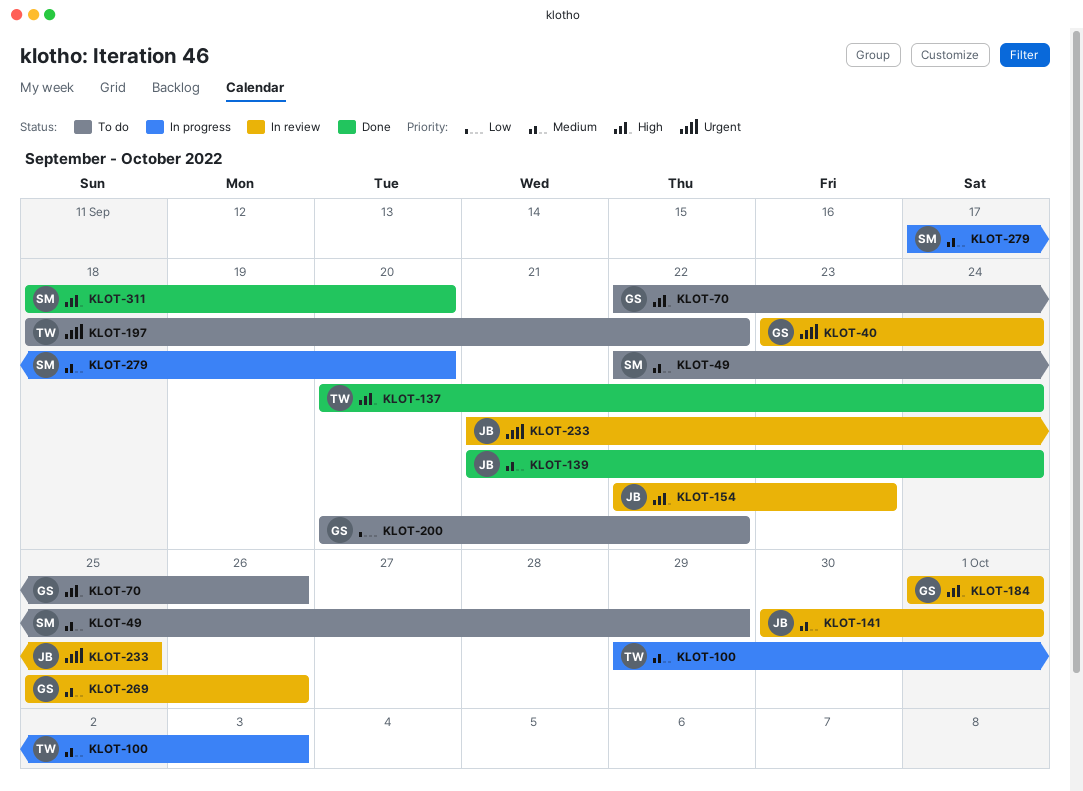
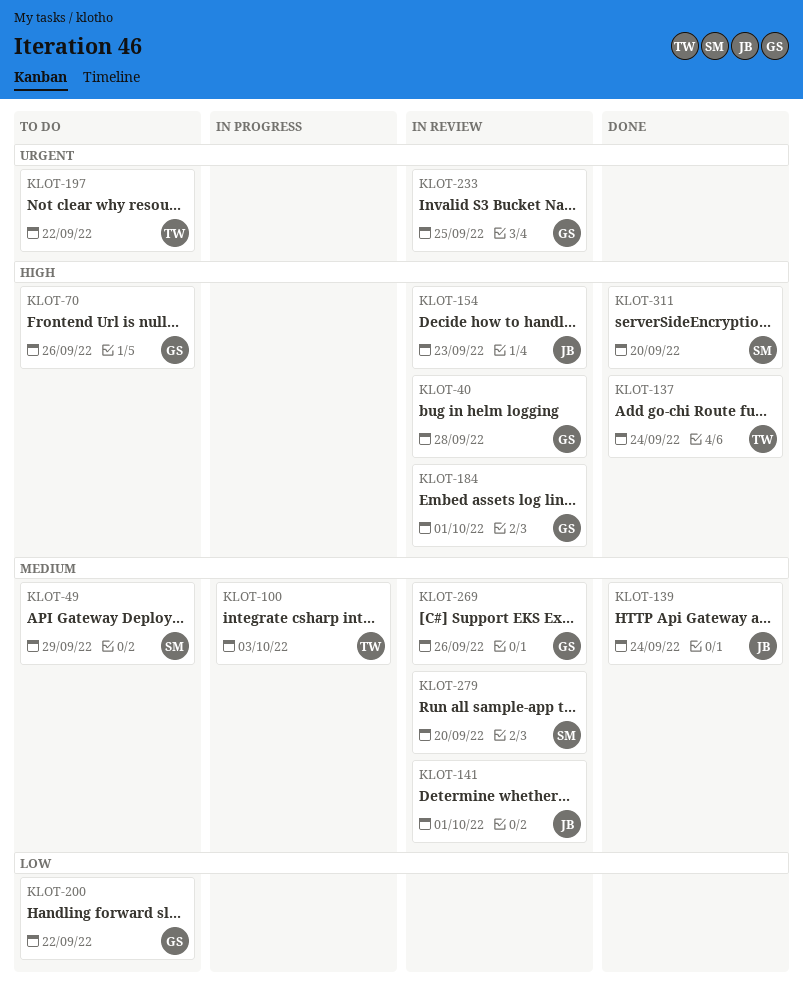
KLOT-40, priority: Urgent -> High
KLOT-40, due: Sep 24 -> Sep 28
KLOT-233, owner: JB -> GS
KLOT-279, status: In progress -> In review

